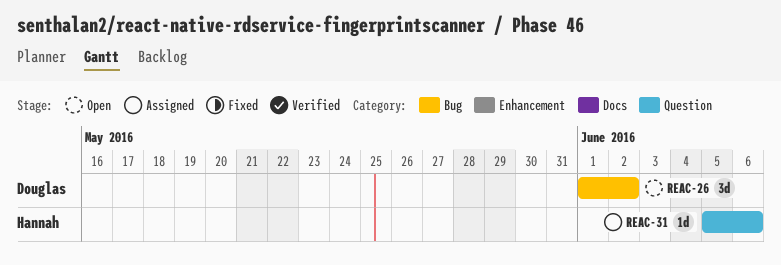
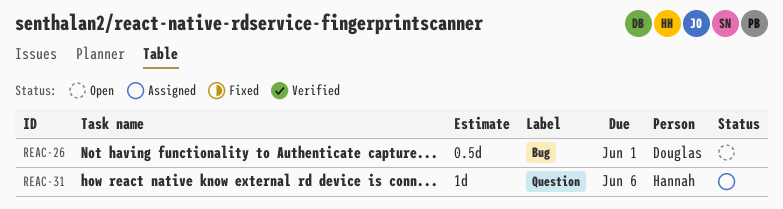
REAC-26, estimate: 3d -> 0.5d
REAC-26, due: Jun 2 -> Jun 1

